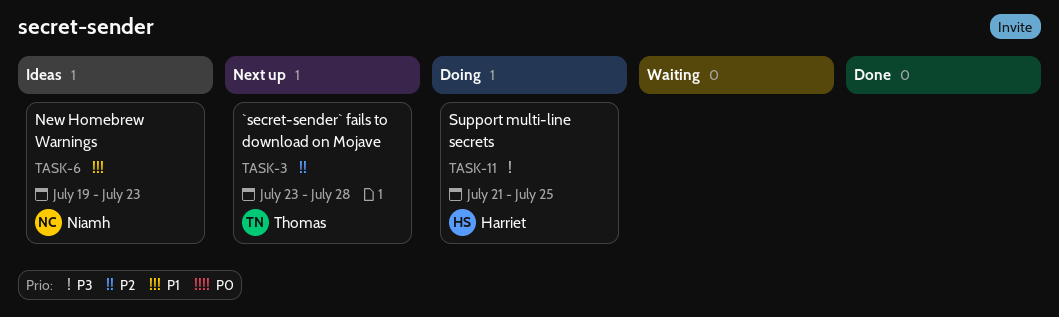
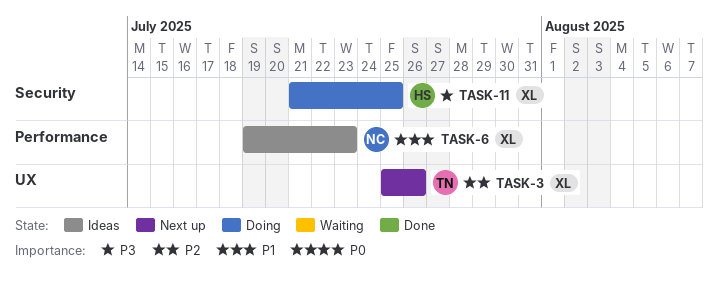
TASK-3, start: Jul 23 -> Jul 25
TASK-3, due: Jul 28 -> Jul 26

